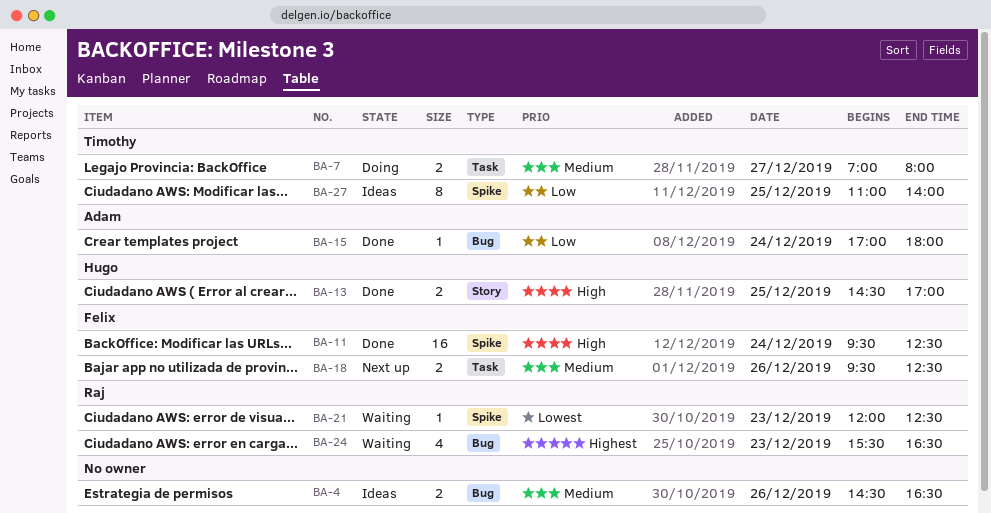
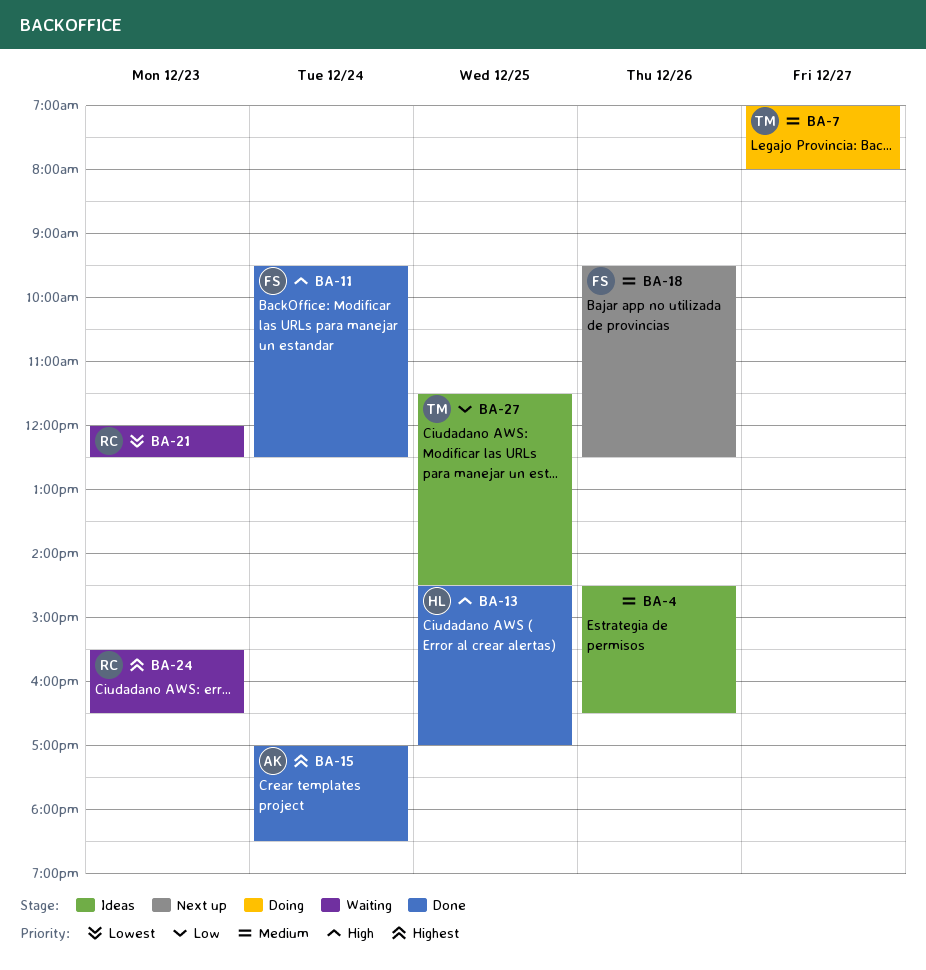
BA-15, priority: Low -> Highest
BA-15, ends: 18:00 -> 18:30
BA-27, begins: 11:00 -> 11:30
BA-27, ends: 14:00 -> 14:30

